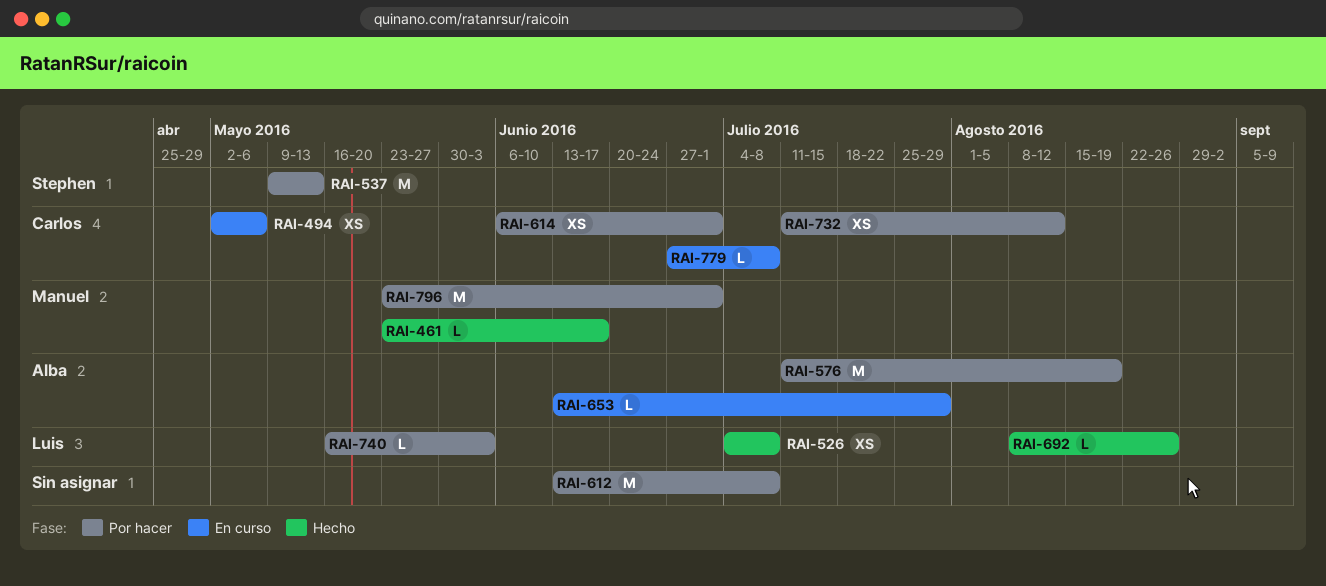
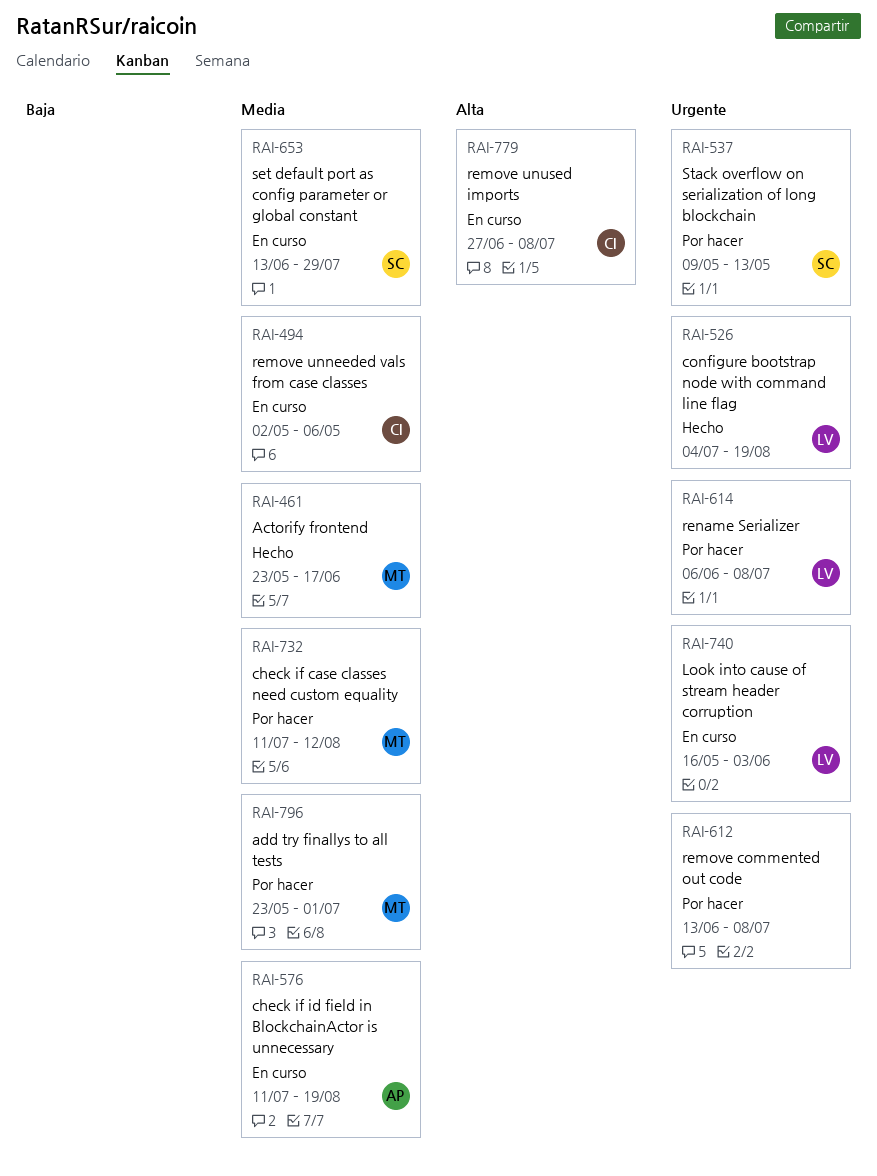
RAI-526, due: Jul 8 -> Aug 19
RAI-576, status: Por hacer -> En curso
RAI-614, owner: Carlos -> Luis
RAI-614, due: Jul 1 -> Jul 8
RAI-653, owner: Alba -> Stephen
RAI-692: present -> none
RAI-732, owner: Carlos -> Manuel
RAI-740, status: Por hacer -> En curso

